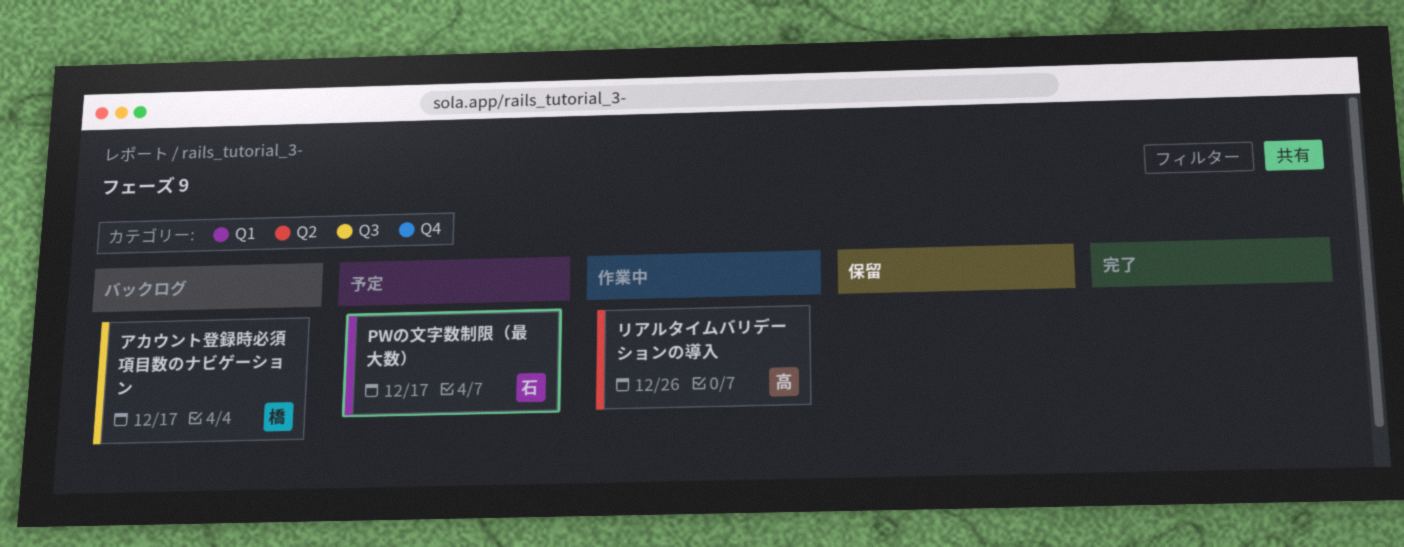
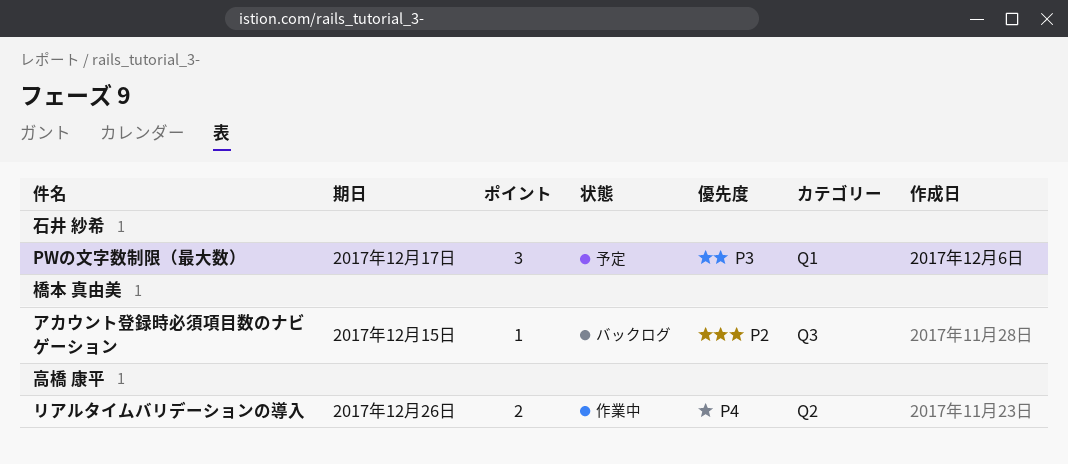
アカウント登録時必須項目数のナビゲーション, due: Dec 17 -> Dec 15

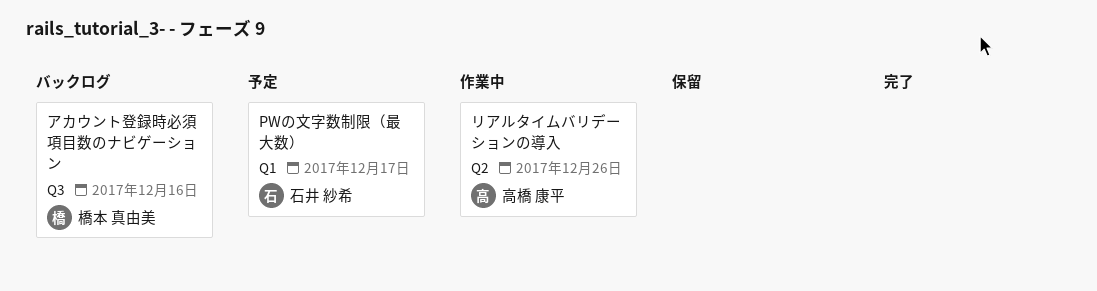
アカウント登録時必須項目数のナビゲーション, due: Dec 15 -> Dec 16

